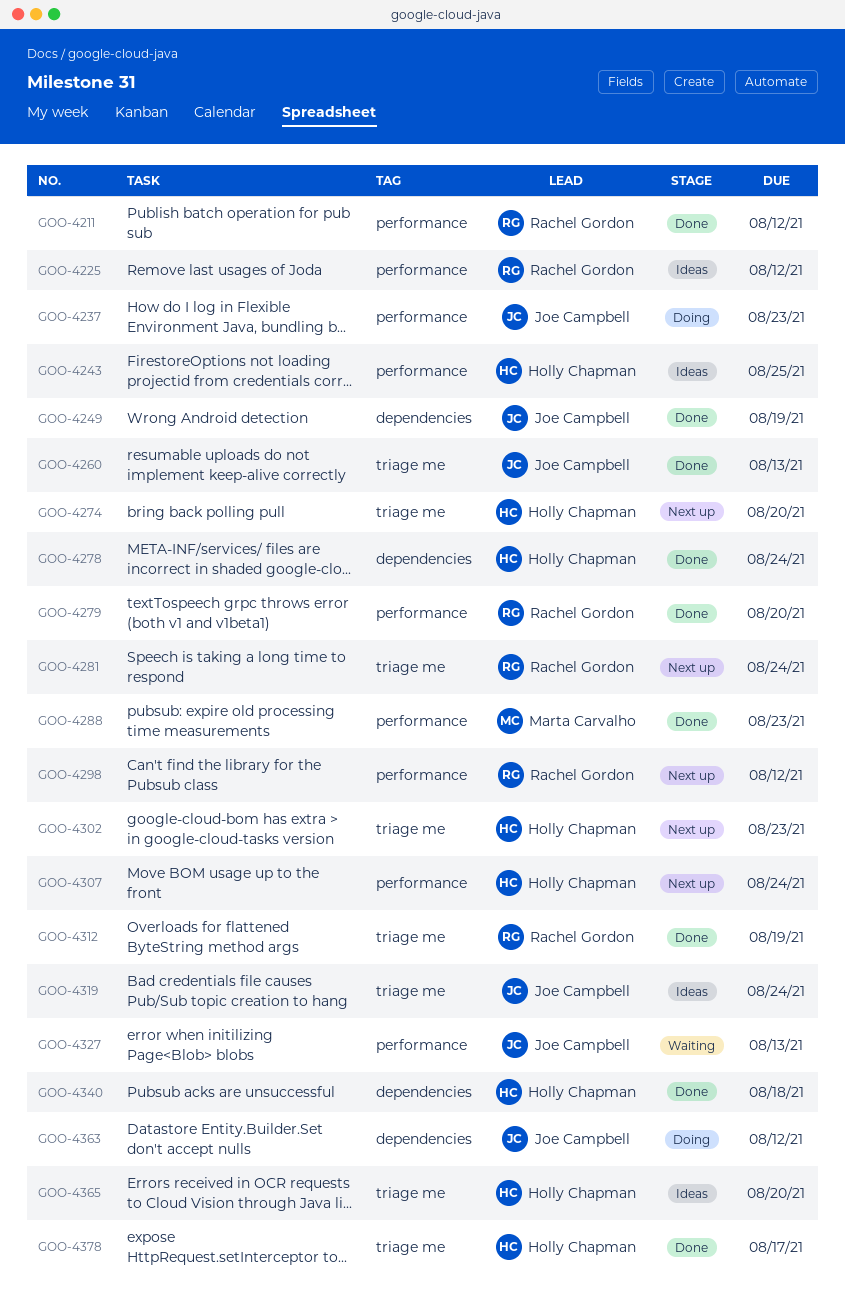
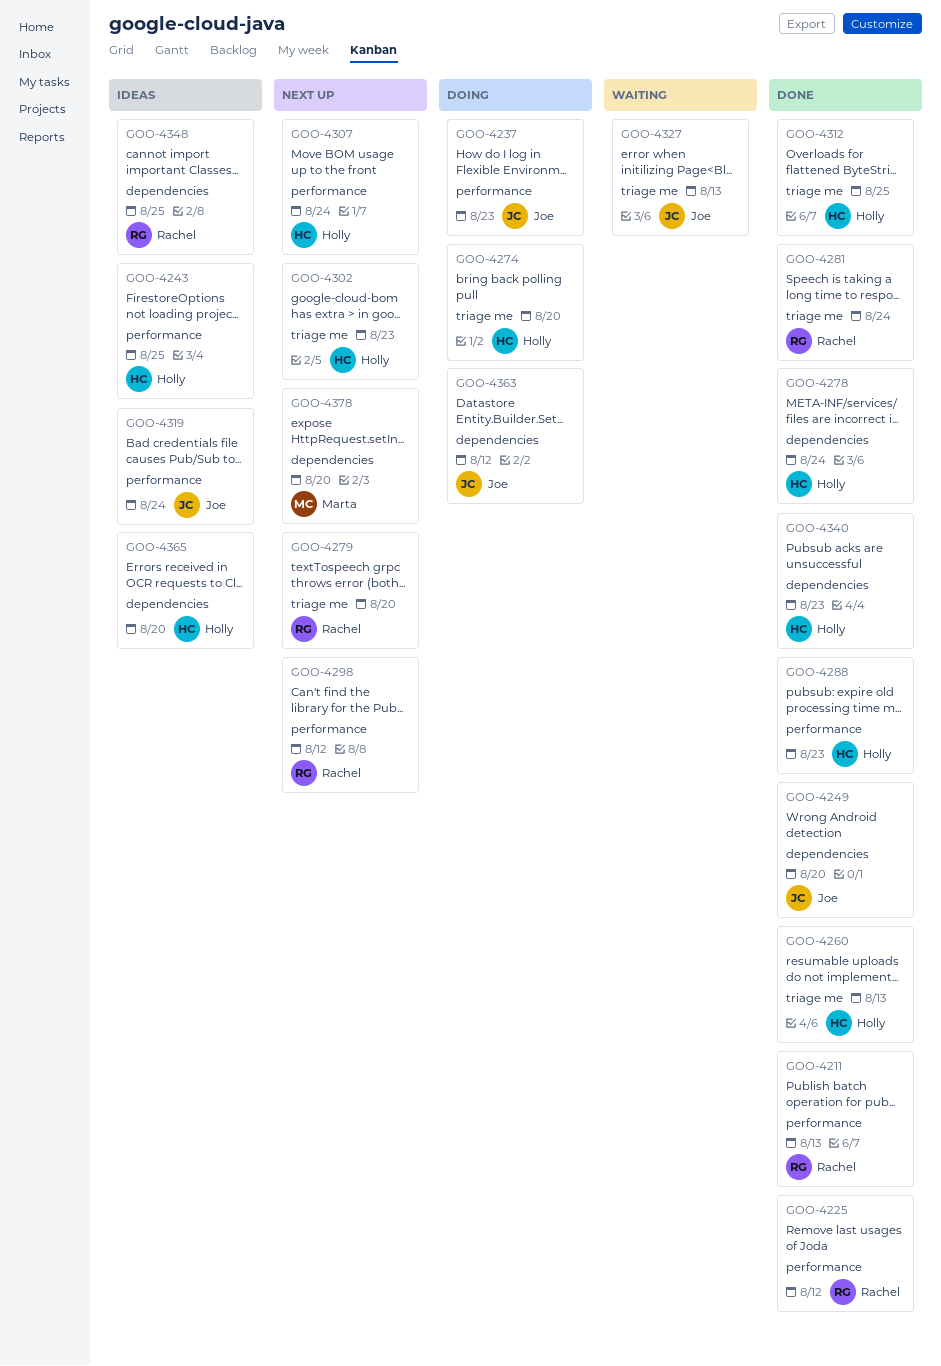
GOO-4211, due: Aug 12 -> Aug 13
GOO-4225, status: Ideas -> Done
GOO-4249, due: Aug 19 -> Aug 20
GOO-4260, owner: Joe Campbell -> Holly Chapman
GOO-4274, status: Next up -> Doing
GOO-4279, status: Done -> Next up
GOO-4279, label: performance -> triage me
GOO-4281, status: Next up -> Done
GOO-4288, owner: Marta Carvalho -> Holly Chapman
GOO-4312, owner: Rachel Gordon -> Holly Chapman
GOO-4312, due: Aug 19 -> Aug 25
GOO-4319, label: triage me -> performance
GOO-4327, label: performance -> triage me
GOO-4340, due: Aug 18 -> Aug 23
GOO-4348: none -> present
GOO-4365, label: triage me -> dependencies
GOO-4378, status: Done -> Next up
GOO-4378, owner: Holly Chapman -> Marta Carvalho
GOO-4378, label: triage me -> dependencies
GOO-4378, due: Aug 17 -> Aug 20

